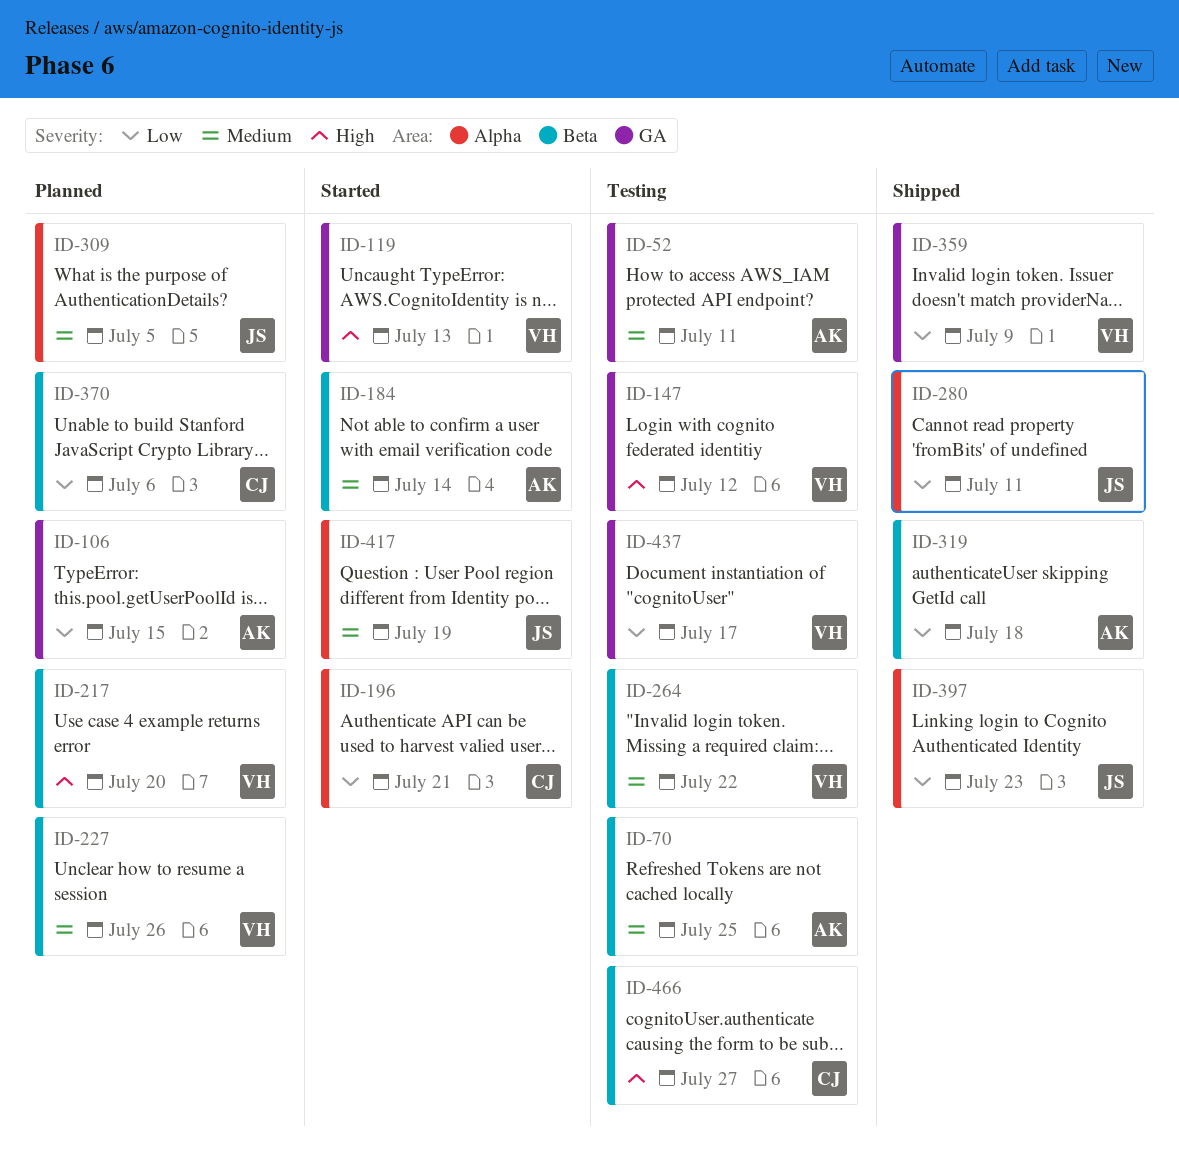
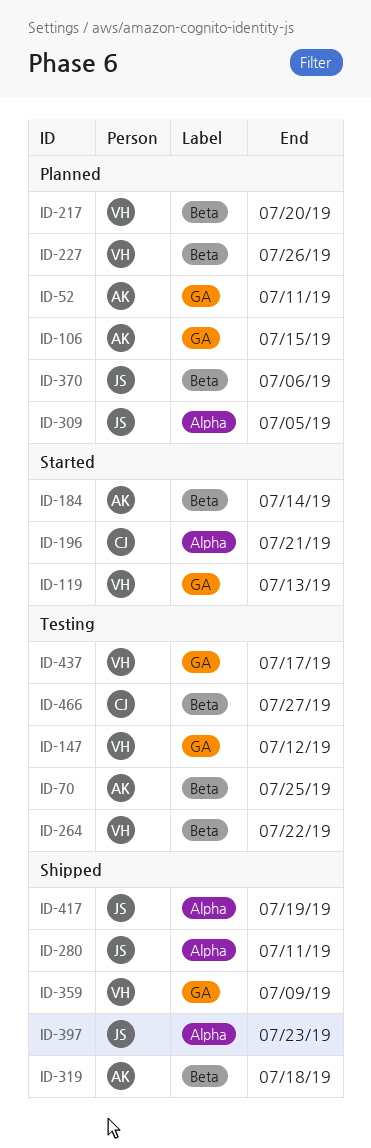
ID-52, status: Testing -> Planned
ID-370, owner: CJ -> JS
ID-417, status: Started -> Shipped

